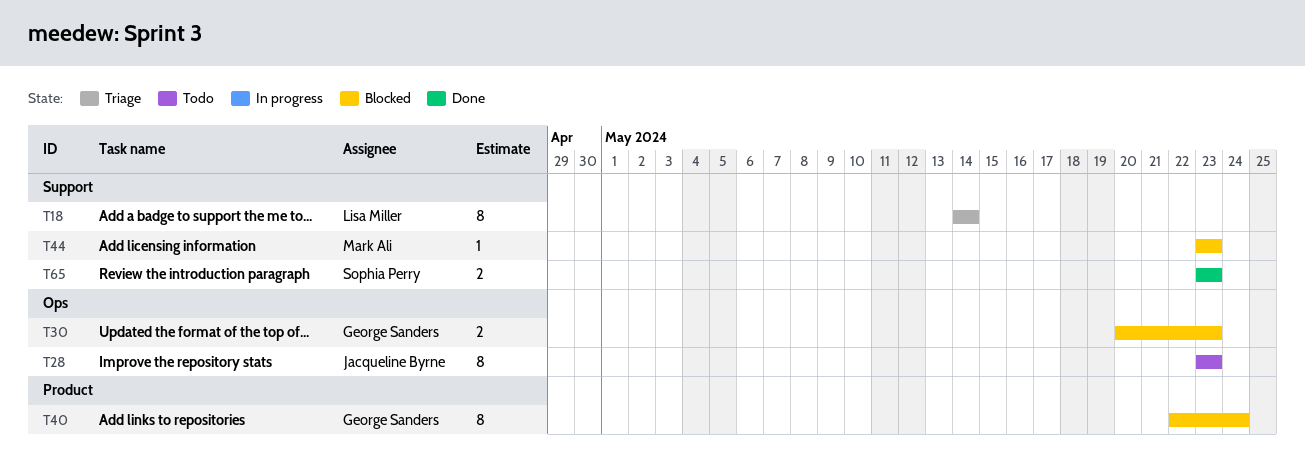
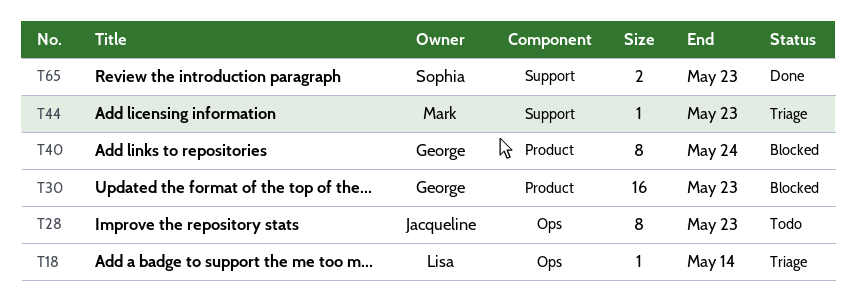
T18, label: Support -> Ops
T18, estimate: 8 -> 1
T30, label: Ops -> Product
T30, estimate: 2 -> 16
T44, status: Blocked -> Triage

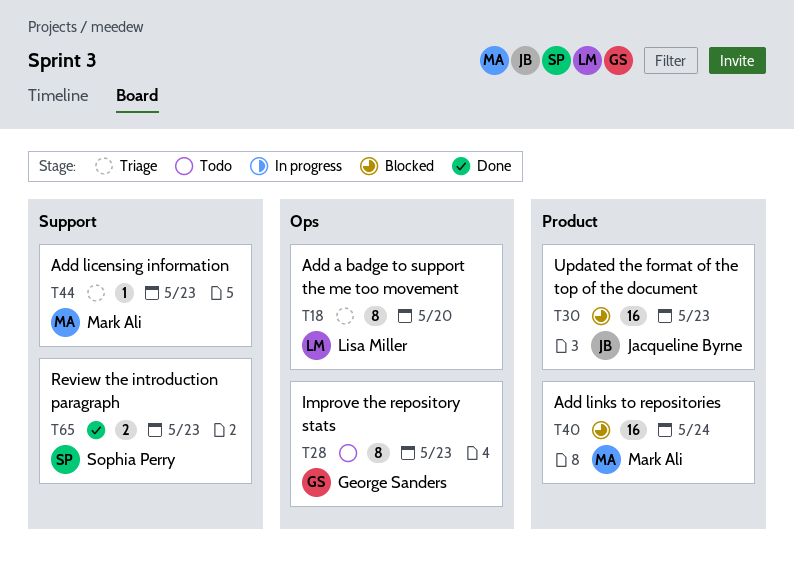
T18, estimate: 1 -> 8
T18, due: May 14 -> May 20
T28, owner: Jacqueline Byrne -> George Sanders
T30, owner: George Sanders -> Jacqueline Byrne
T40, owner: George Sanders -> Mark Ali
T40, estimate: 8 -> 16

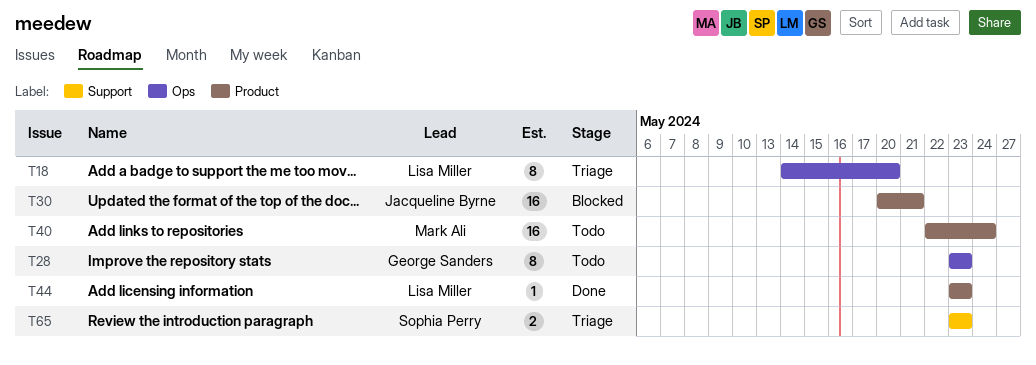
T30, due: May 23 -> May 21
T40, status: Blocked -> Todo
T44, status: Triage -> Done
T44, owner: Mark Ali -> Lisa Miller
T44, label: Support -> Product
T65, status: Done -> Triage

